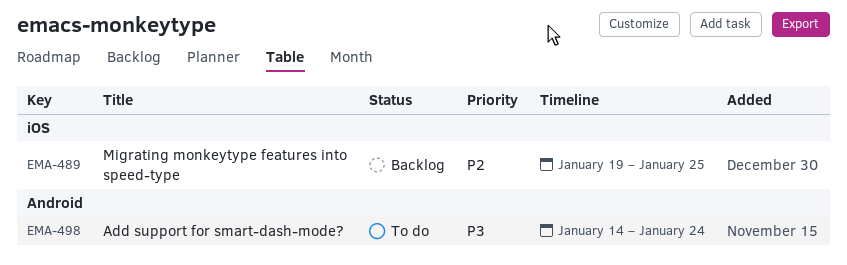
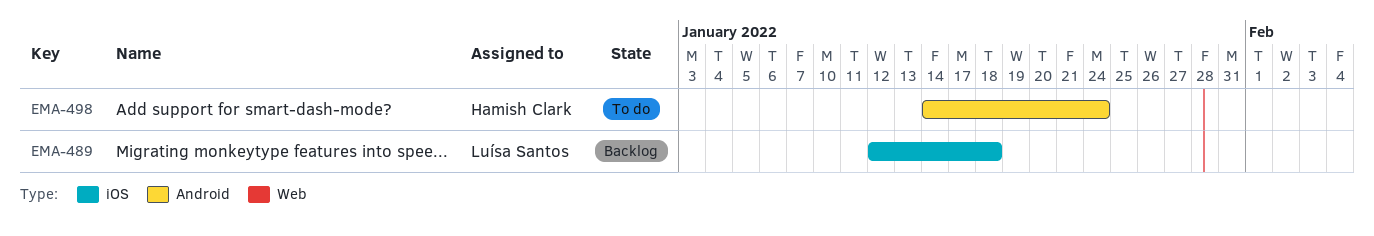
EMA-489, start: Jan 19 -> Jan 12
EMA-489, due: Jan 25 -> Jan 18

